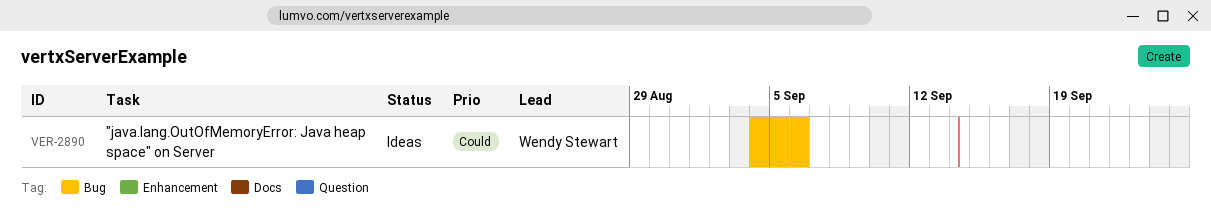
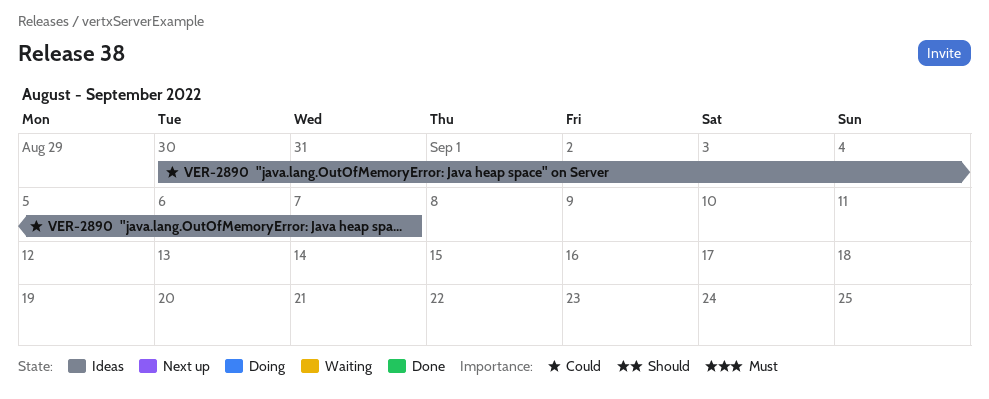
VER-2890, start: Sep 4 -> Aug 30
VER-2890, due: Sep 6 -> Sep 7

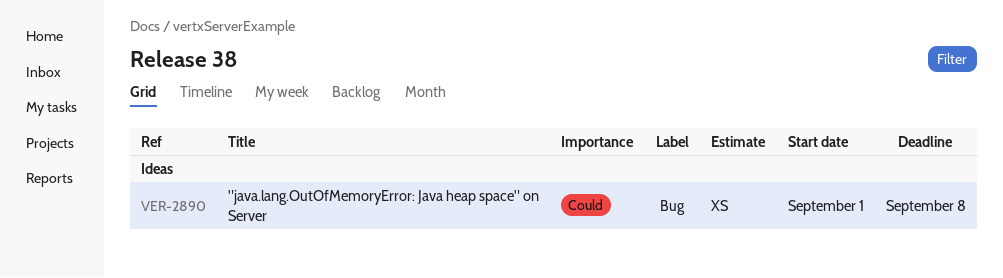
VER-2890, start: Aug 30 -> Sep 1
VER-2890, due: Sep 7 -> Sep 8

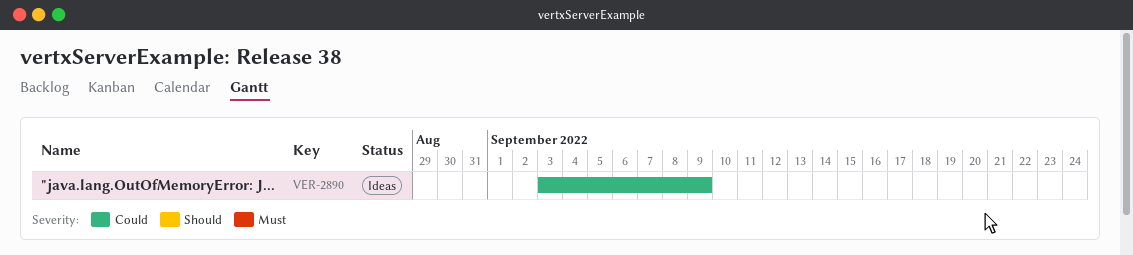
VER-2890, start: Sep 1 -> Sep 3
VER-2890, due: Sep 8 -> Sep 9

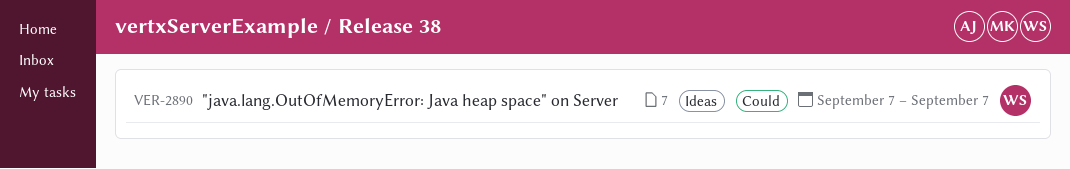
VER-2890, start: Sep 3 -> Sep 7
VER-2890, due: Sep 9 -> Sep 7

